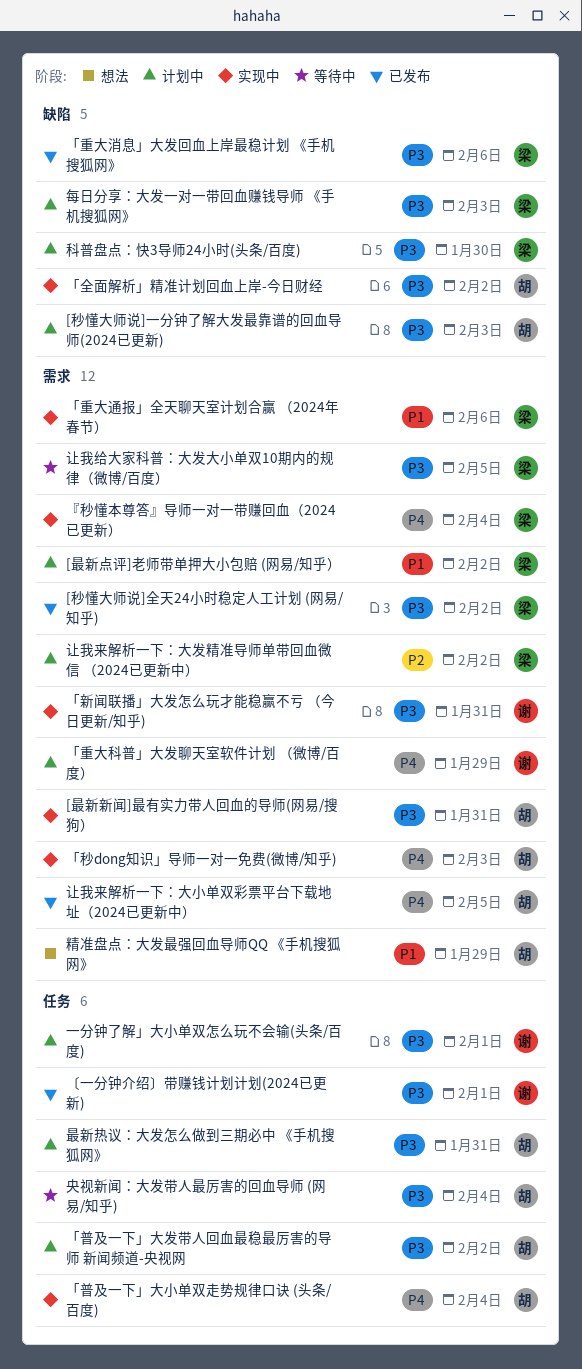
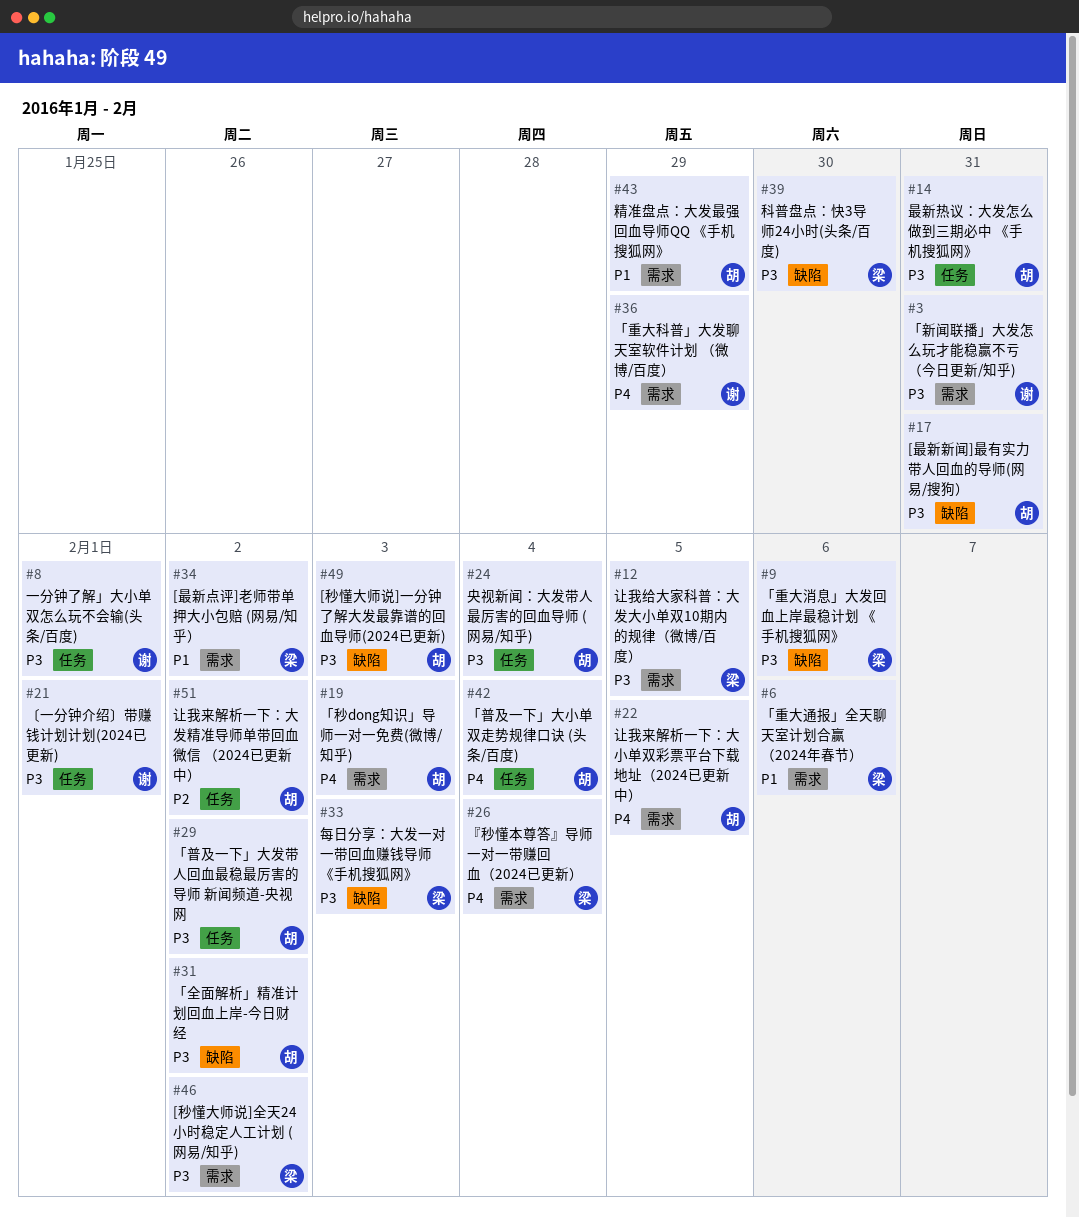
[最新新闻]最有实力带人回血的导师(网易/搜狗）, label: 需求 -> 缺陷
让我来解析一下：大发精准导师单带回血微信 （2024已更新中）, owner: 梁 -> 胡
让我来解析一下：大发精准导师单带回血微信 （2024已更新中）, label: 需求 -> 任务

